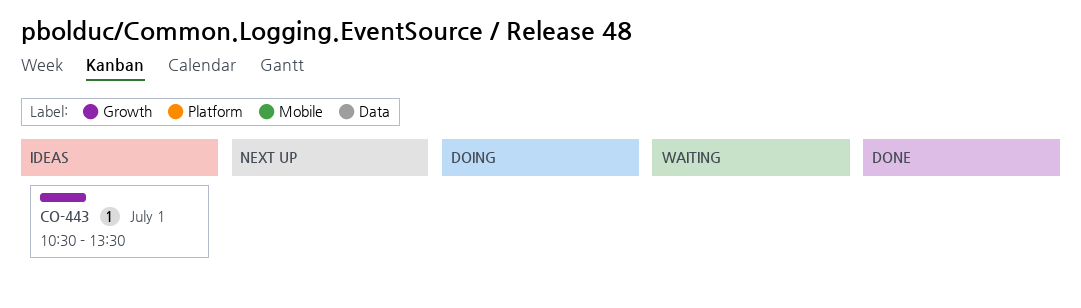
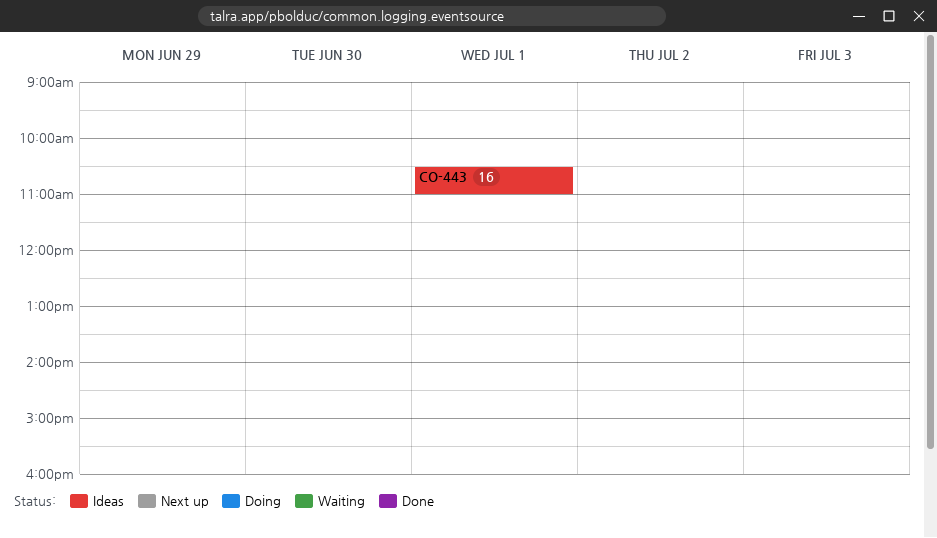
CO-443, estimate: 1 -> 16
CO-443, ends: 13:30 -> 11:00

